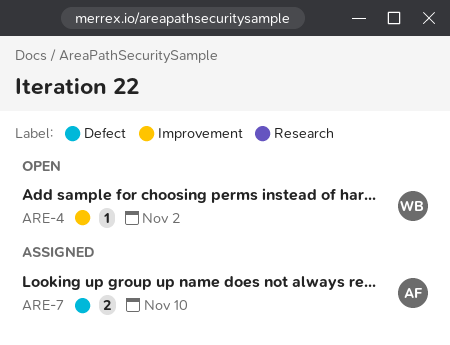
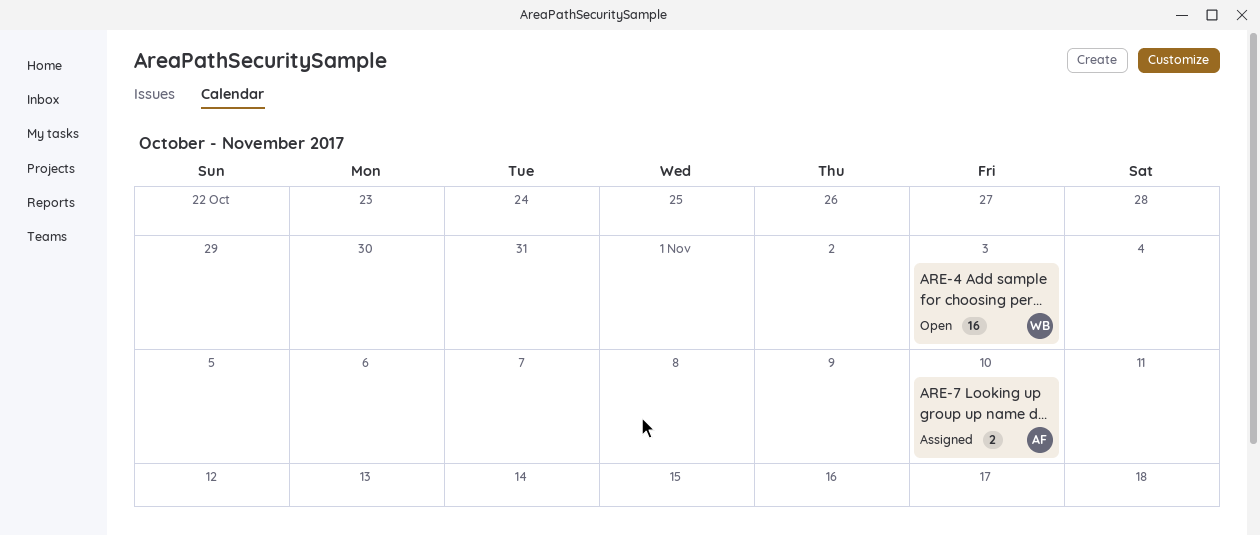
ARE-4, estimate: 1 -> 16
ARE-4, due: Nov 2 -> Nov 3

